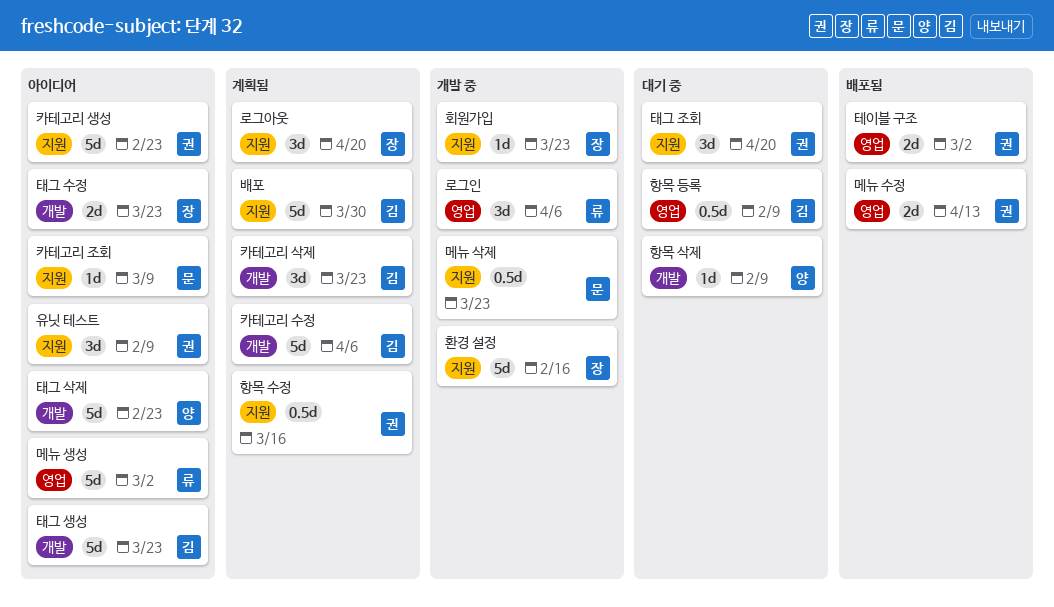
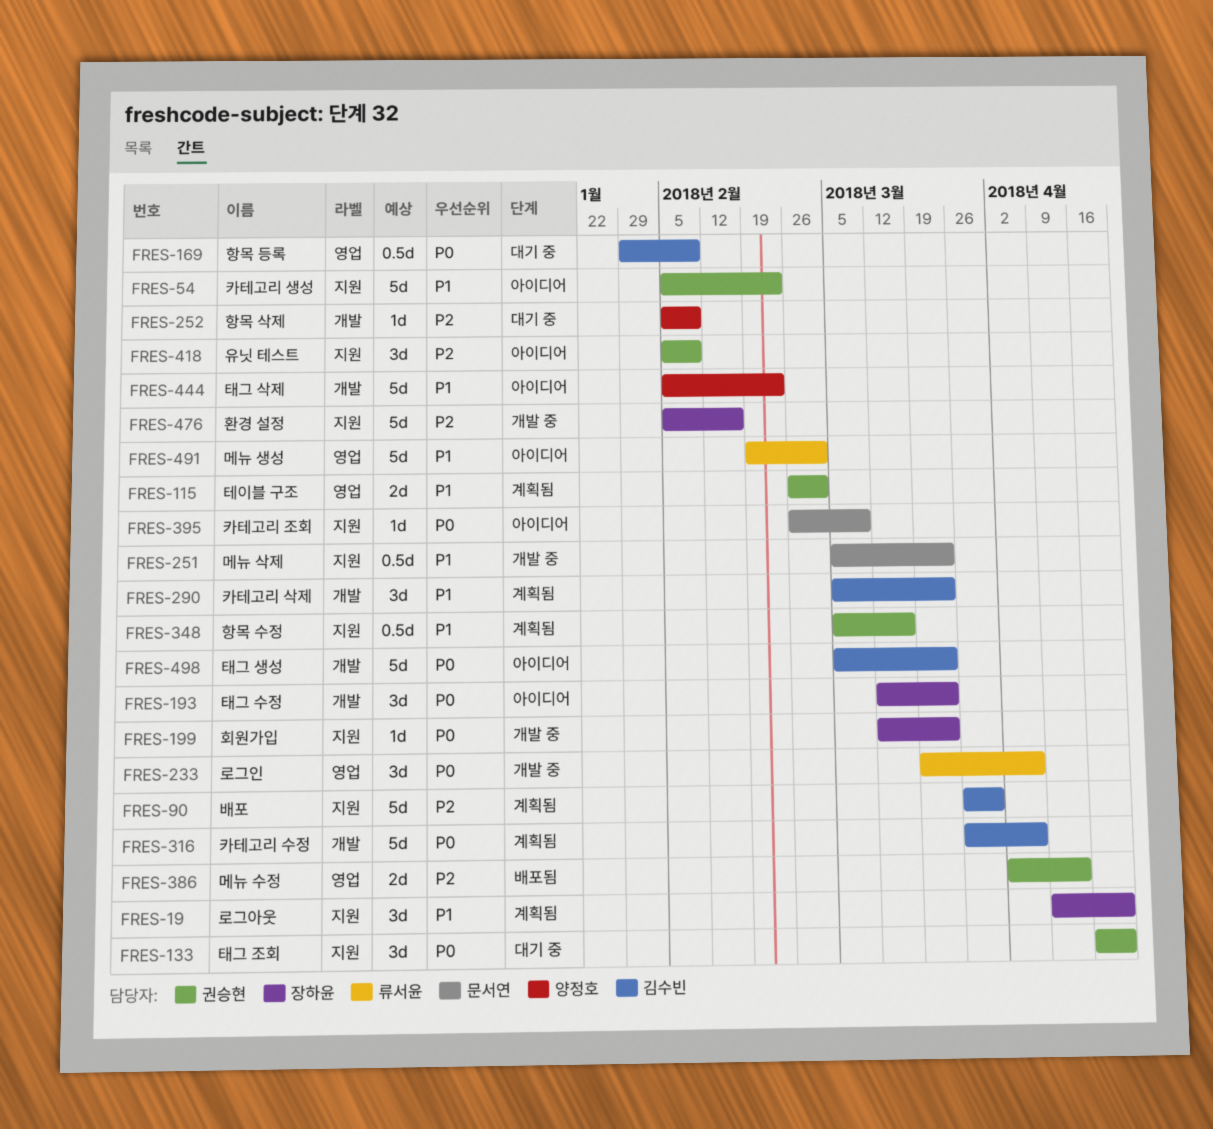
태그 수정, estimate: 2d -> 3d
테이블 구조, status: 배포됨 -> 계획됨

